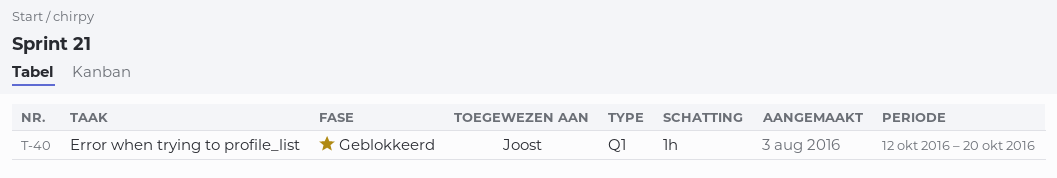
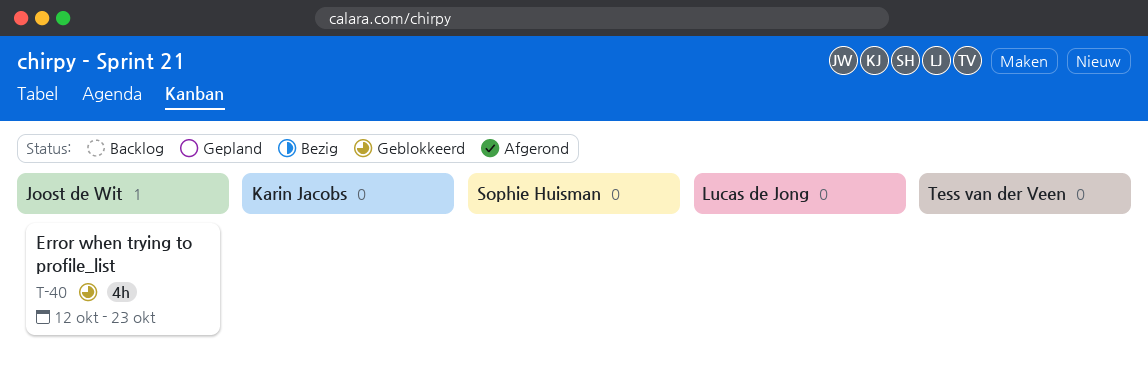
T-40, estimate: 1h -> 4h
T-40, due: Oct 20 -> Oct 23

